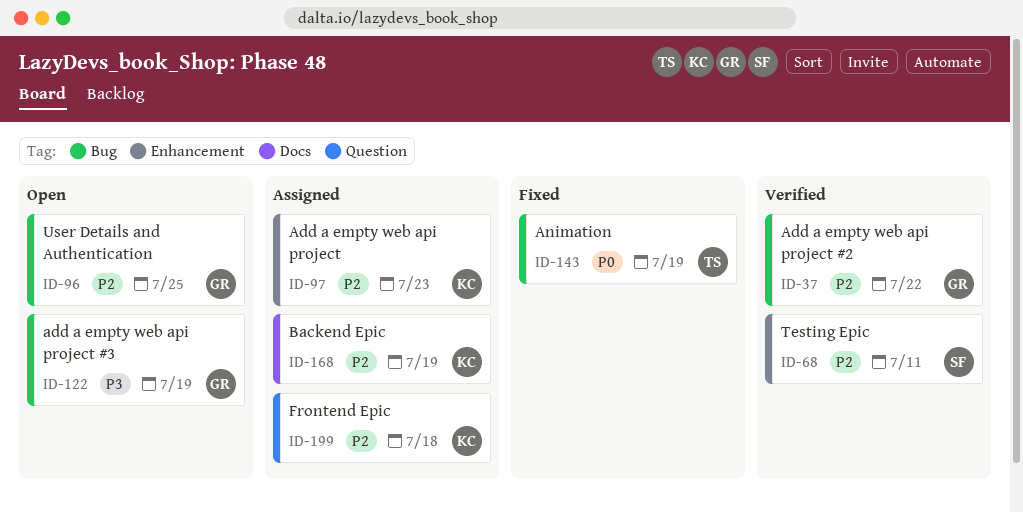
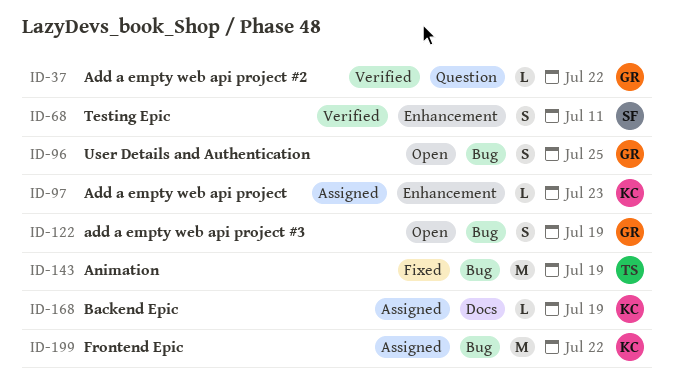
ID-37, label: Bug -> Question
ID-199, label: Question -> Bug
ID-199, due: Jul 18 -> Jul 22

